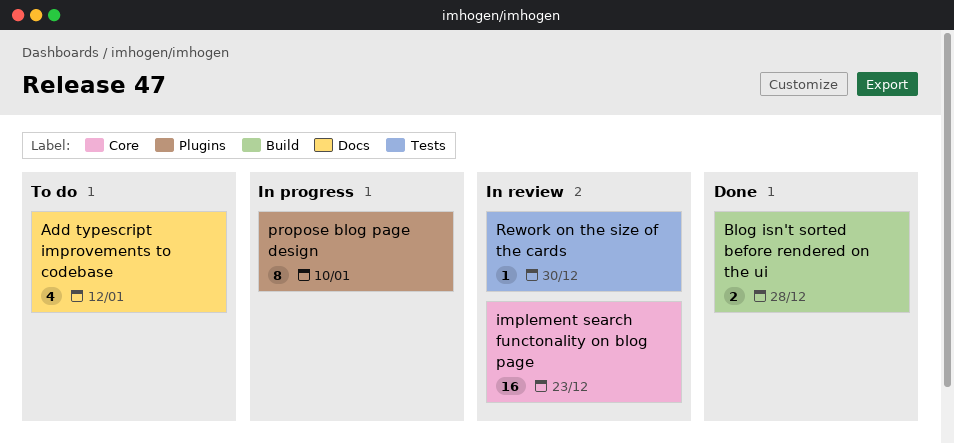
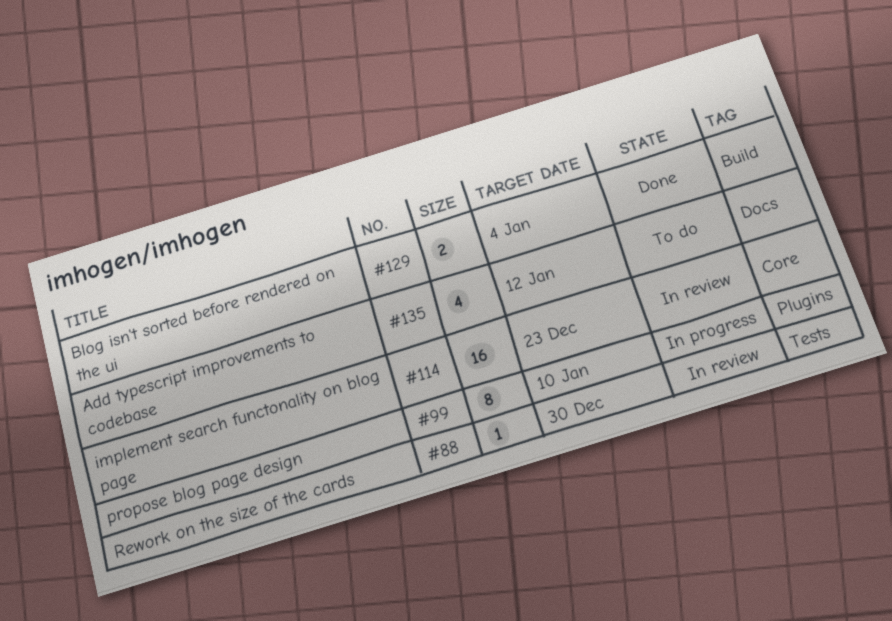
Blog isn't sorted before rendered on the ui, due: Dec 28 -> Jan 4

